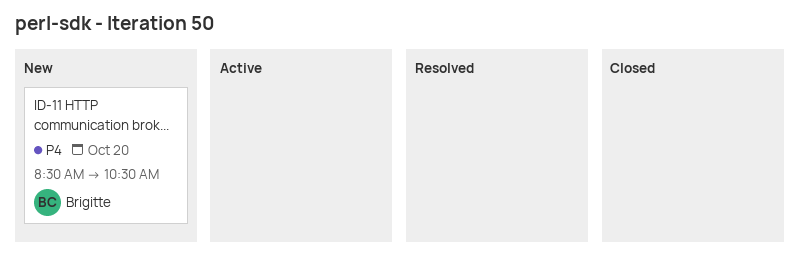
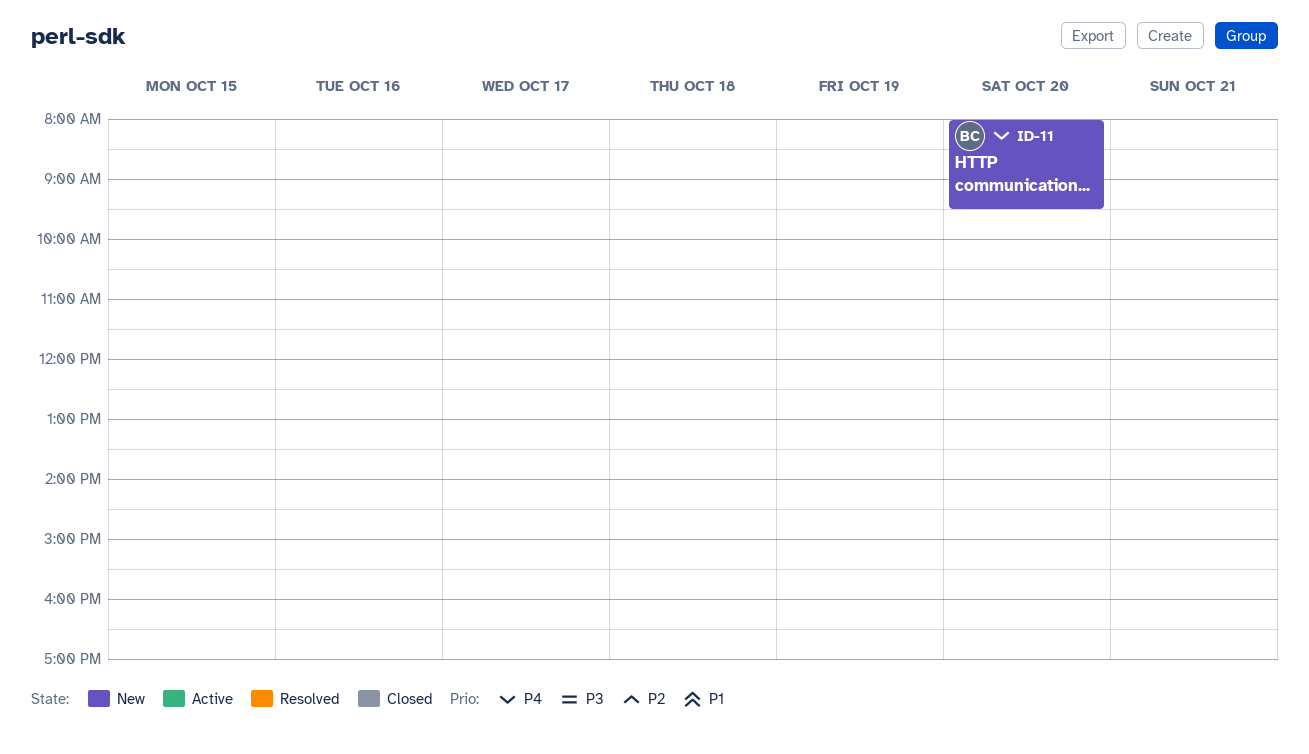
ID-11, begins: 08:30 -> 08:00
ID-11, ends: 10:30 -> 09:30

